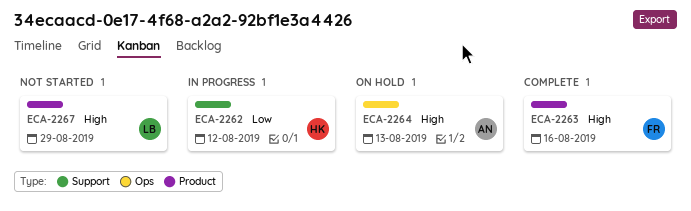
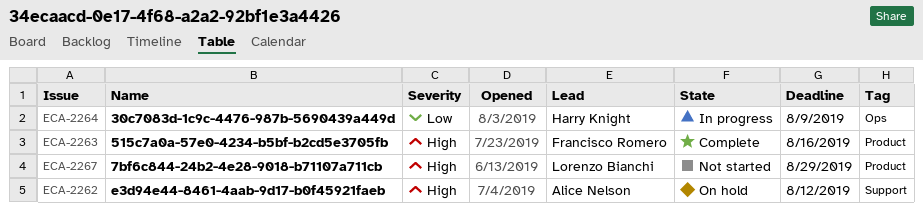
ECA-2262, status: In progress -> On hold
ECA-2262, owner: Harry Knight -> Alice Nelson
ECA-2262, priority: Low -> High
ECA-2264, status: On hold -> In progress
ECA-2264, owner: Alice Nelson -> Harry Knight
ECA-2264, priority: High -> Low
ECA-2264, due: Aug 13 -> Aug 9

